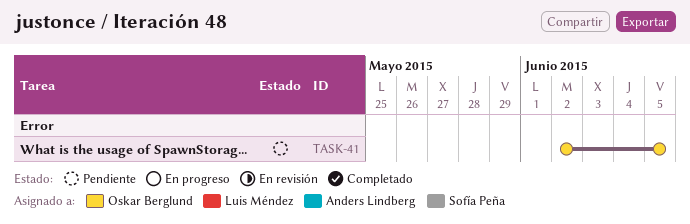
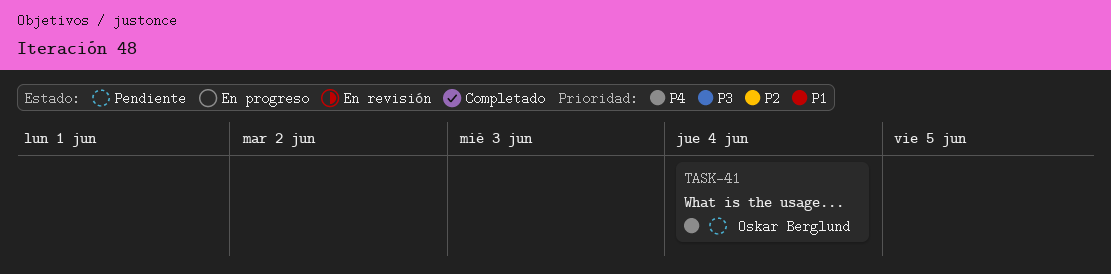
TASK-41, due: Jun 5 -> Jun 4

